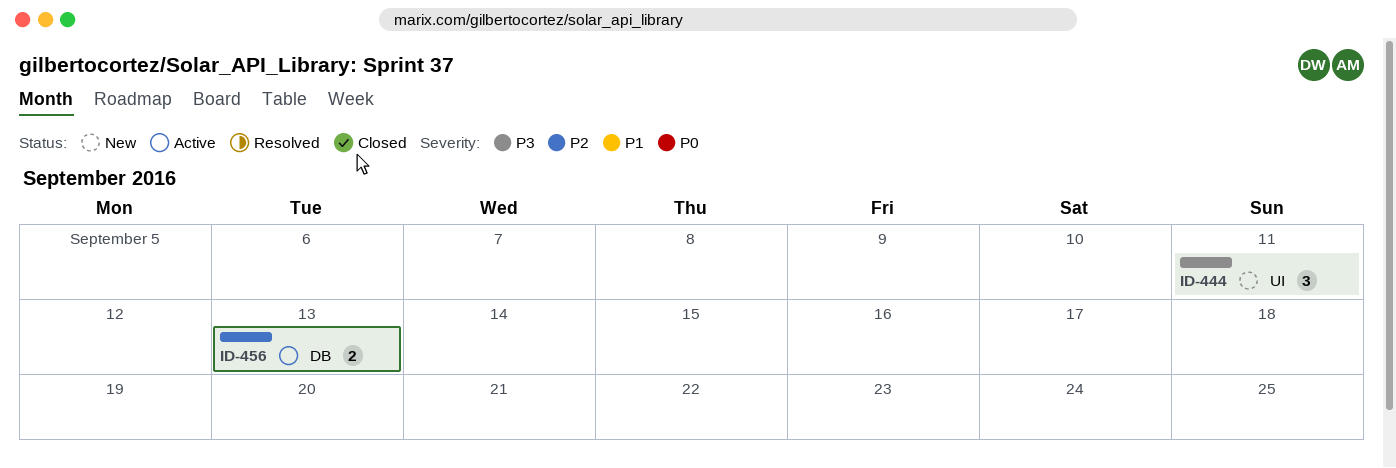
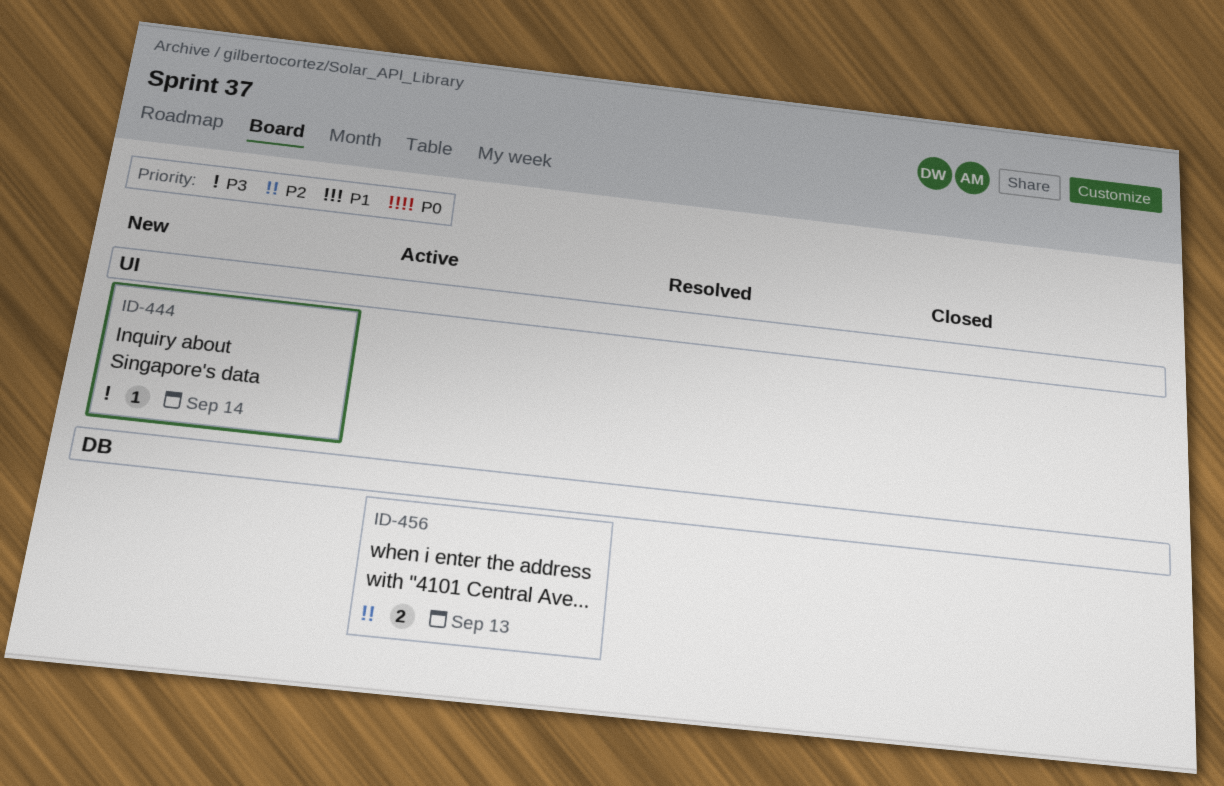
ID-444, estimate: 3 -> 1
ID-444, due: Sep 11 -> Sep 14

